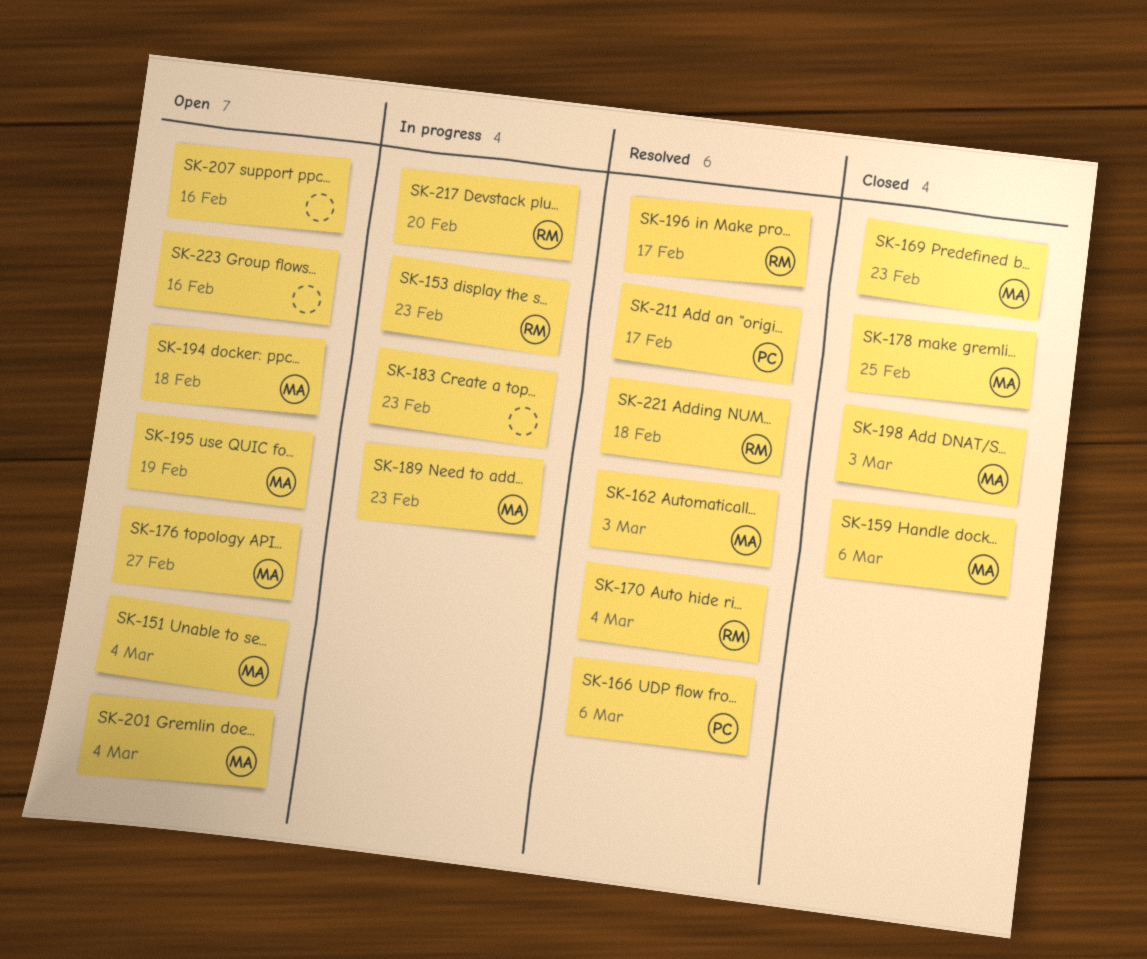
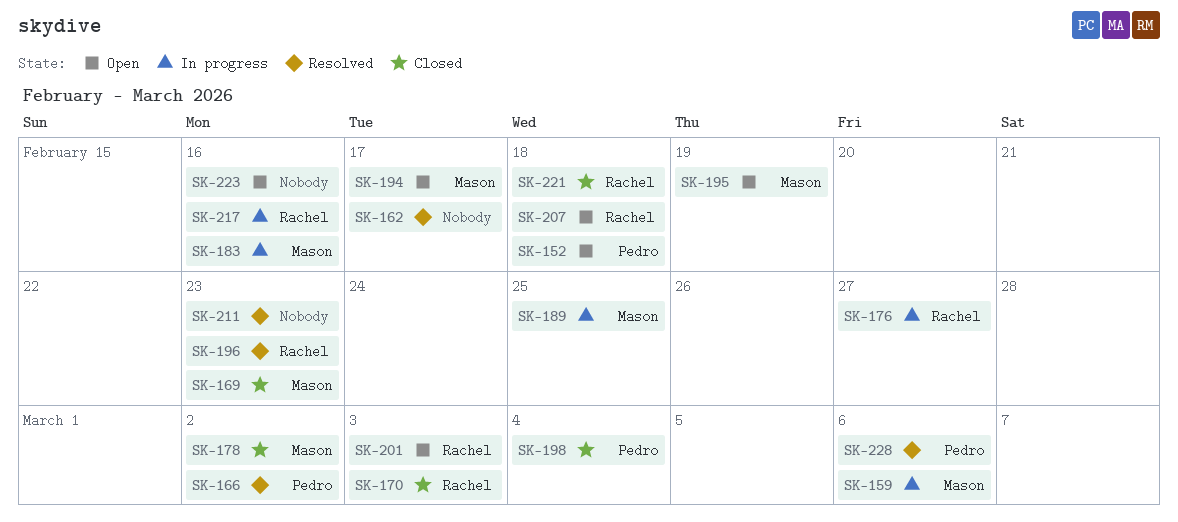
SK-151: present -> none
SK-152: none -> present
SK-153: present -> none
SK-159, status: Closed -> In progress
SK-162, owner: Mason -> none
SK-162, due: Mar 3 -> Feb 17
SK-166, due: Mar 6 -> Mar 2
SK-170, status: Resolved -> Closed
SK-170, due: Mar 4 -> Mar 3
SK-176, status: Open -> In progress
SK-176, owner: Mason -> Rachel
SK-178, due: Feb 25 -> Mar 2
SK-183, owner: none -> Mason
SK-183, due: Feb 23 -> Feb 16
SK-189, due: Feb 23 -> Feb 25
SK-194, due: Feb 18 -> Feb 17
SK-196, due: Feb 17 -> Feb 23
SK-198, owner: Mason -> Pedro
SK-198, due: Mar 3 -> Mar 4
SK-201, owner: Mason -> Rachel
SK-201, due: Mar 4 -> Mar 3
SK-207, owner: none -> Rachel
SK-207, due: Feb 16 -> Feb 18
SK-211, owner: Pedro -> none
SK-211, due: Feb 17 -> Feb 23
SK-217, due: Feb 20 -> Feb 16
SK-221, status: Resolved -> Closed
SK-228: none -> present

